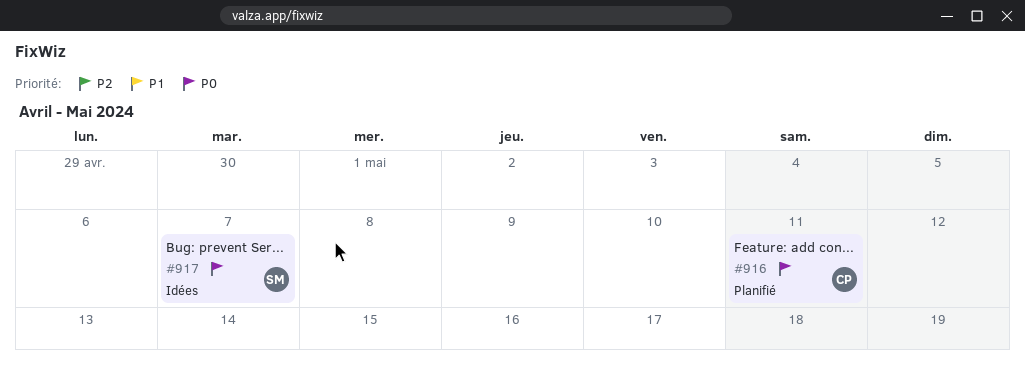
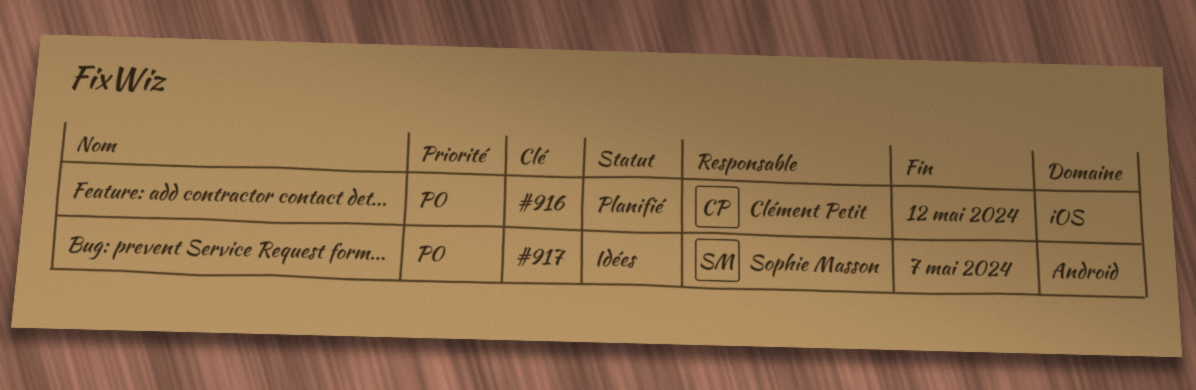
#916, due: May 11 -> May 12

